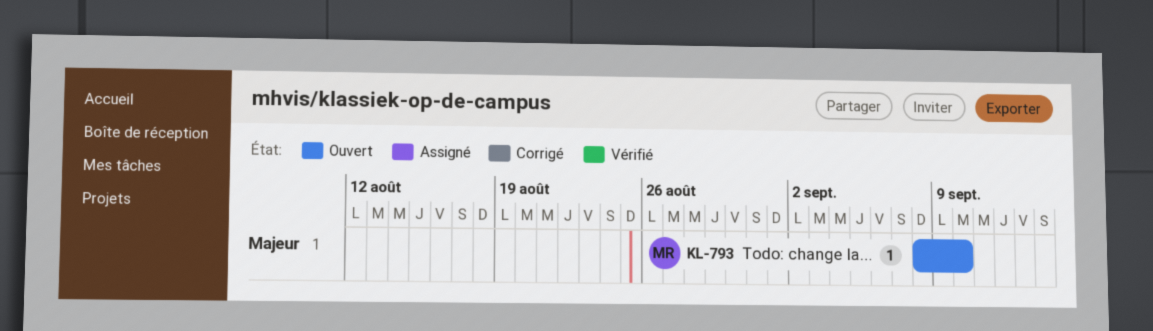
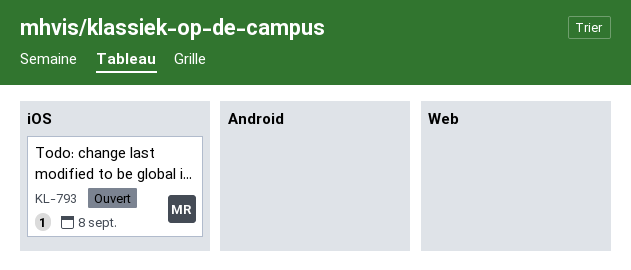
KL-793, due: Sep 10 -> Sep 8

